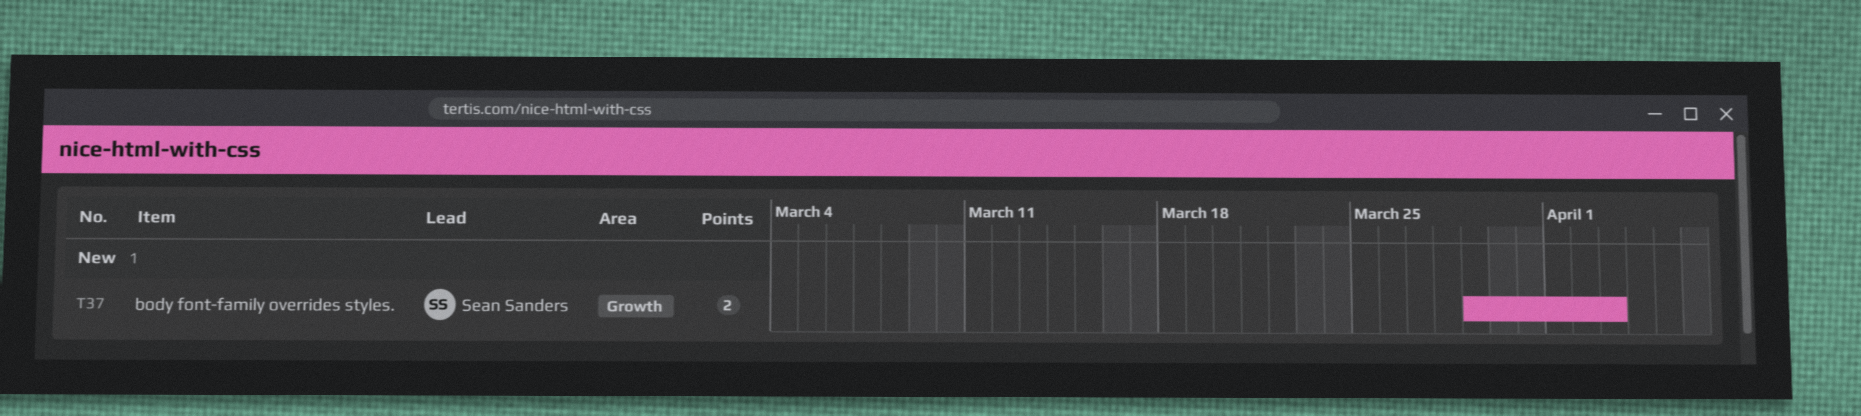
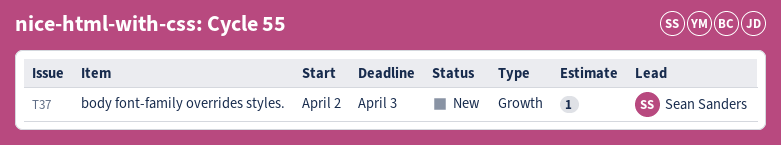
T37, estimate: 2 -> 1
T37, start: Mar 29 -> Apr 2

